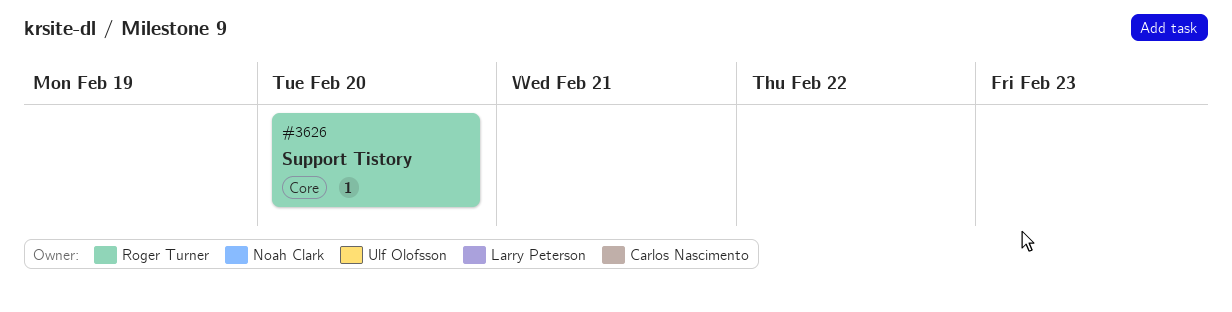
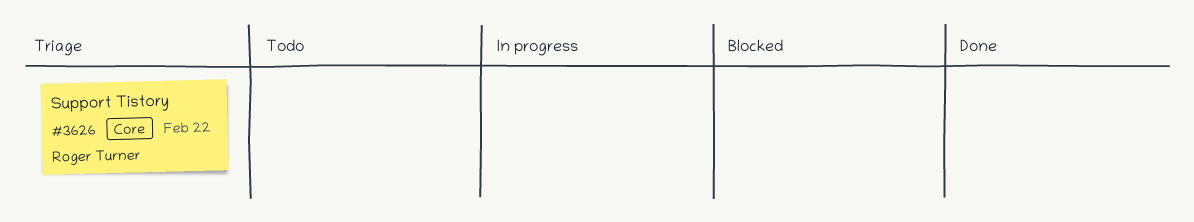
#3626, due: Feb 20 -> Feb 22

